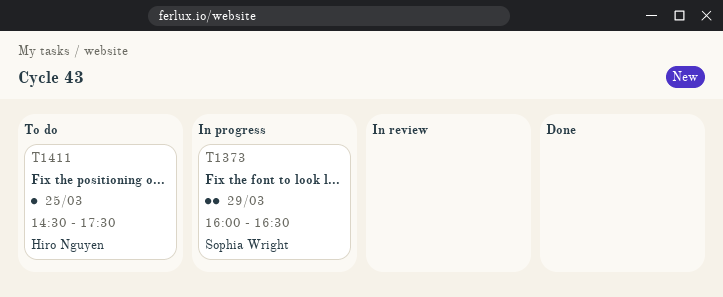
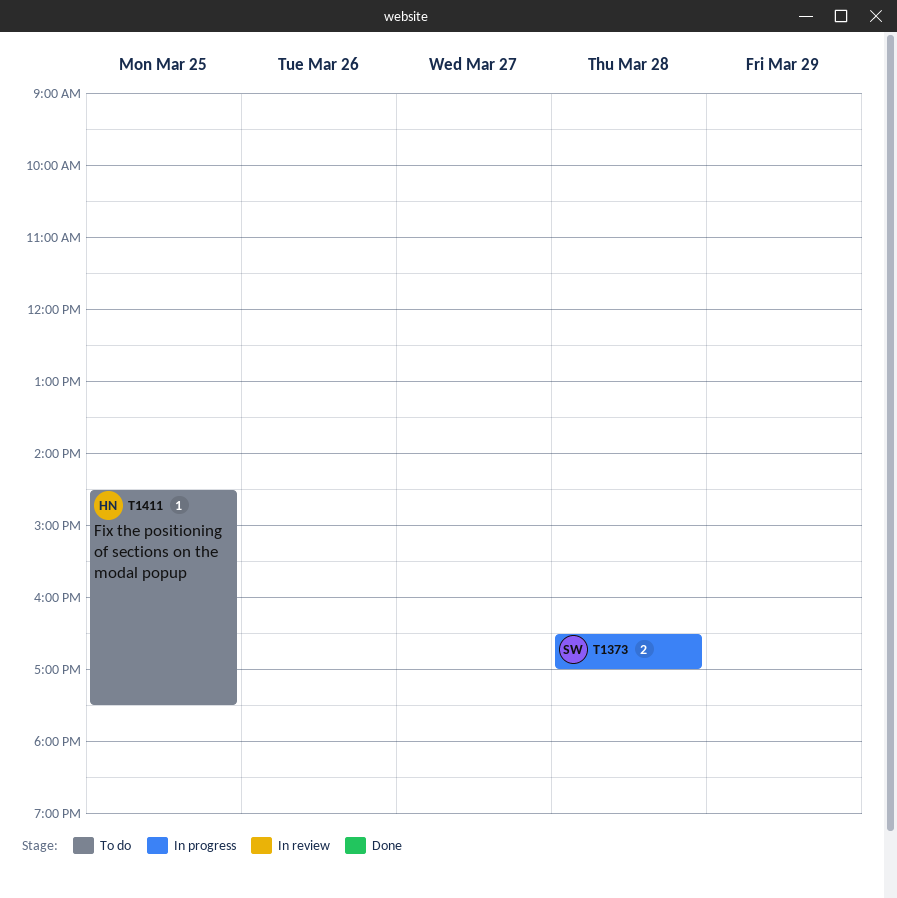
T1373, day: Mar 29 -> Mar 28
T1373, begins: 16:00 -> 16:30
T1373, ends: 16:30 -> 17:00

